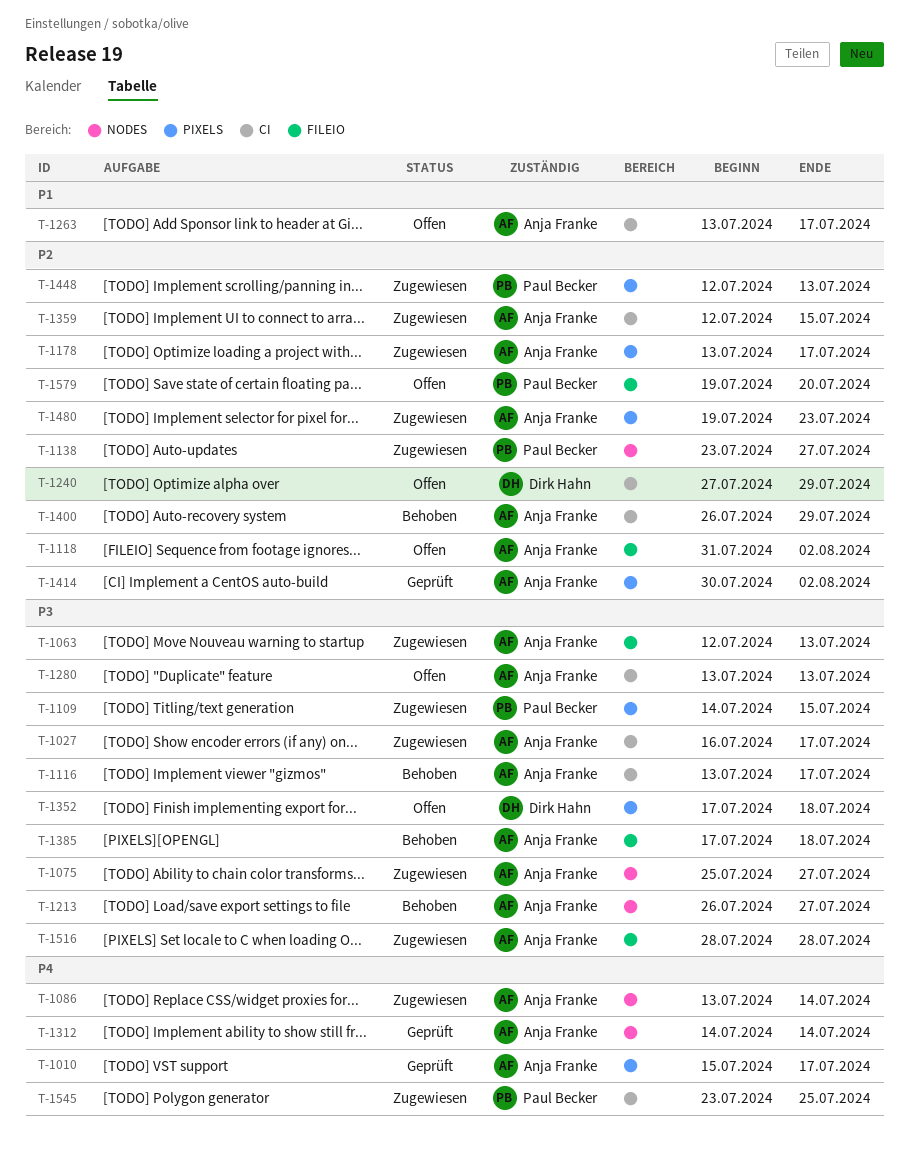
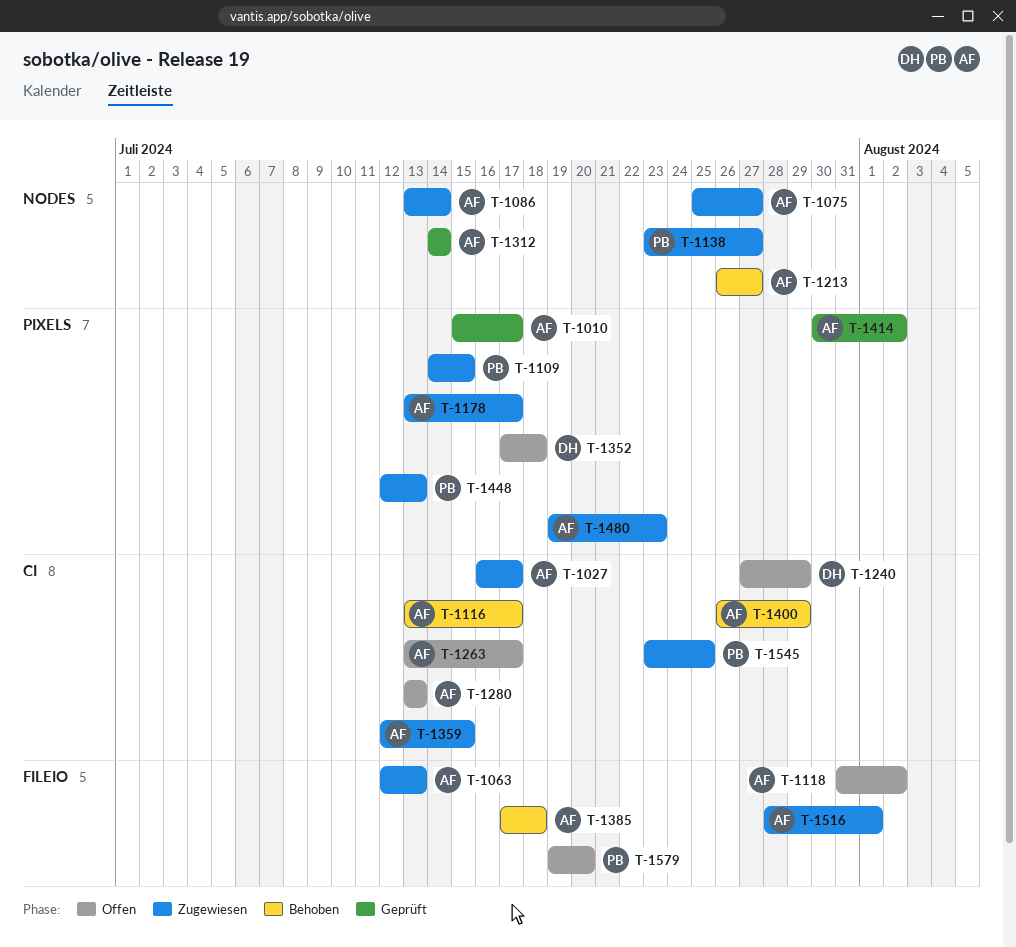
T-1516, due: Jul 28 -> Aug 1

